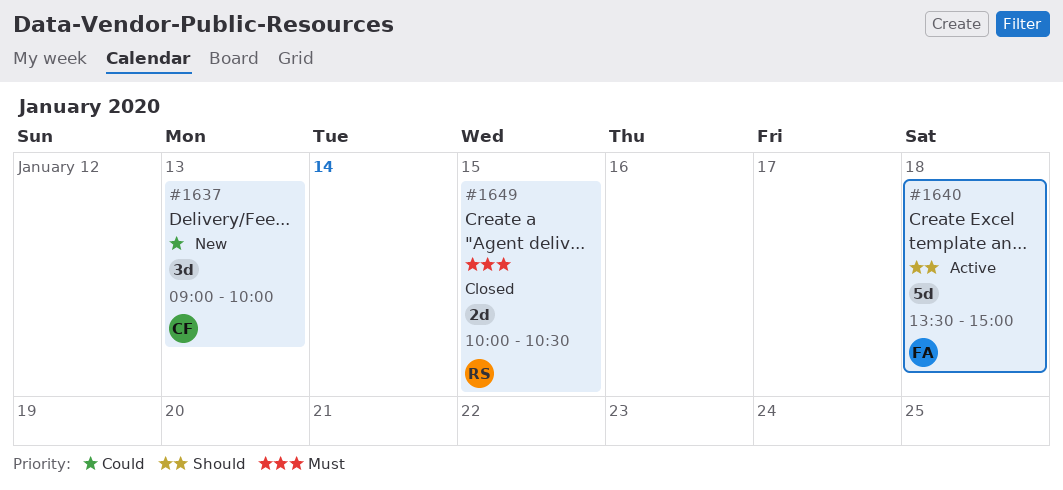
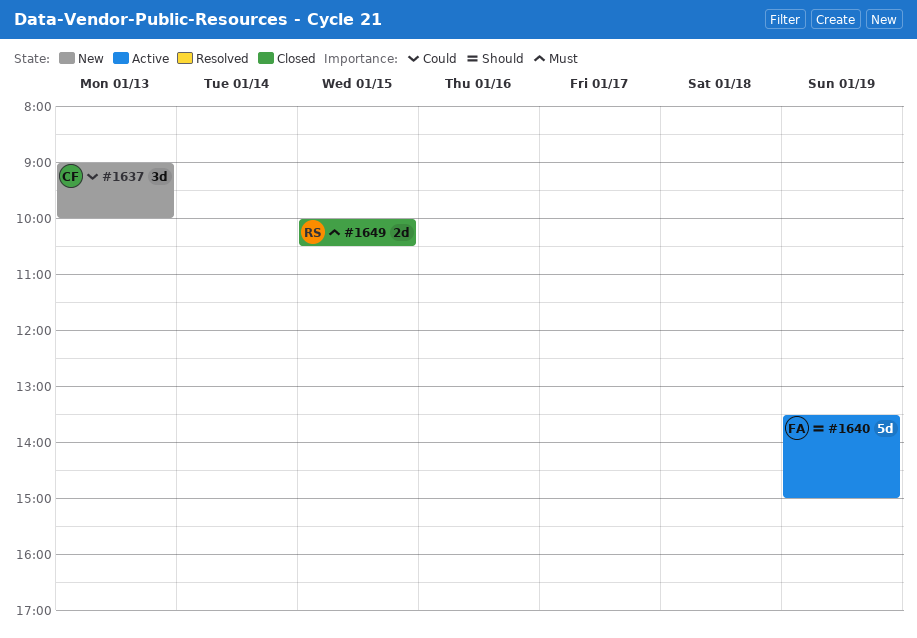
#1640, day: Jan 18 -> Jan 19

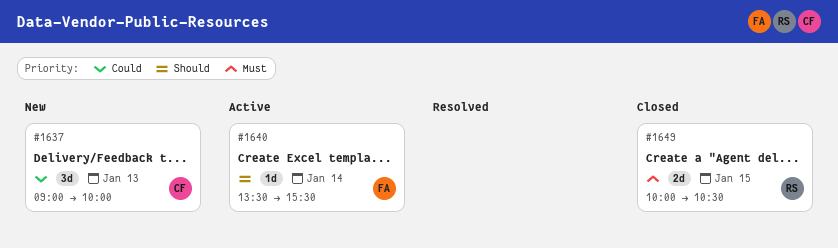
#1640, estimate: 5d -> 1d
#1640, day: Jan 19 -> Jan 14
#1640, ends: 15:00 -> 15:30

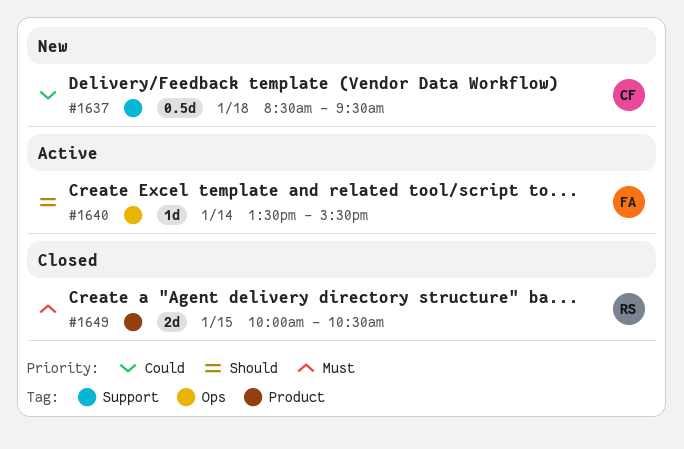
#1637, estimate: 3d -> 0.5d
#1637, day: Jan 13 -> Jan 18
#1637, begins: 09:00 -> 08:30
#1637, ends: 10:00 -> 09:30

